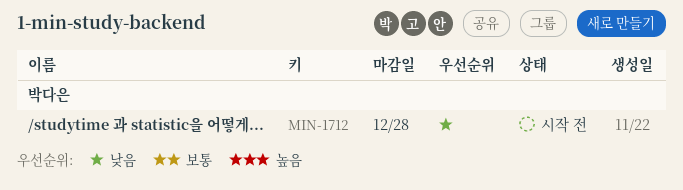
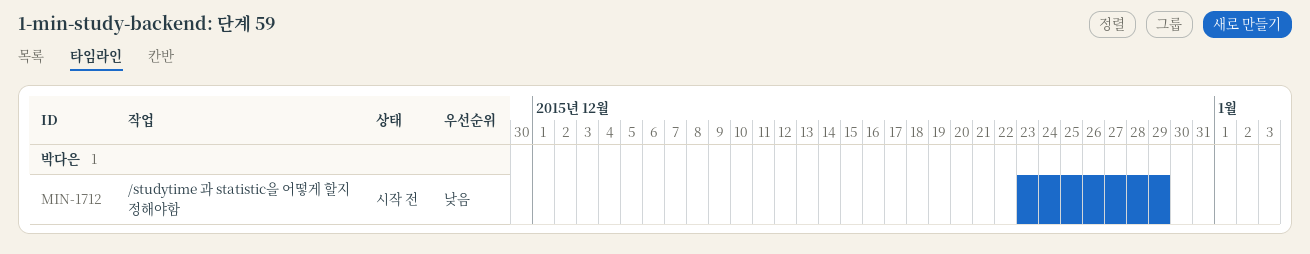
MIN-1712, due: Dec 28 -> Dec 29

